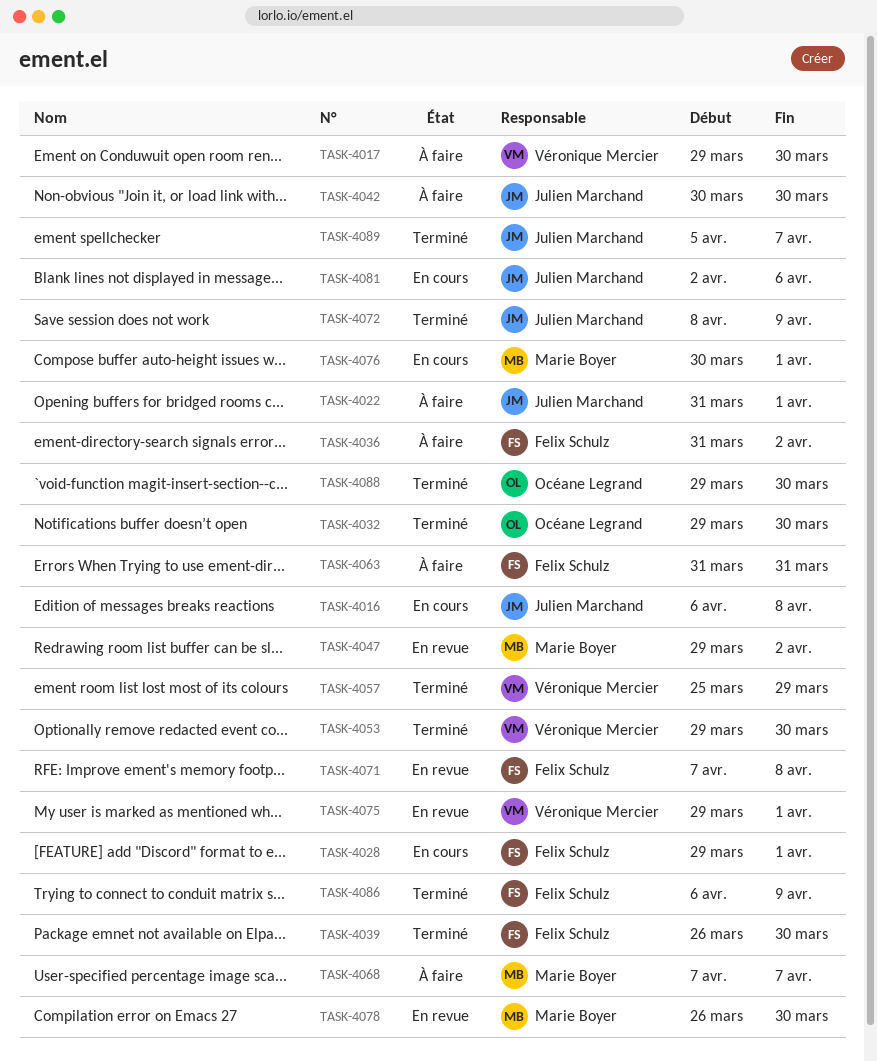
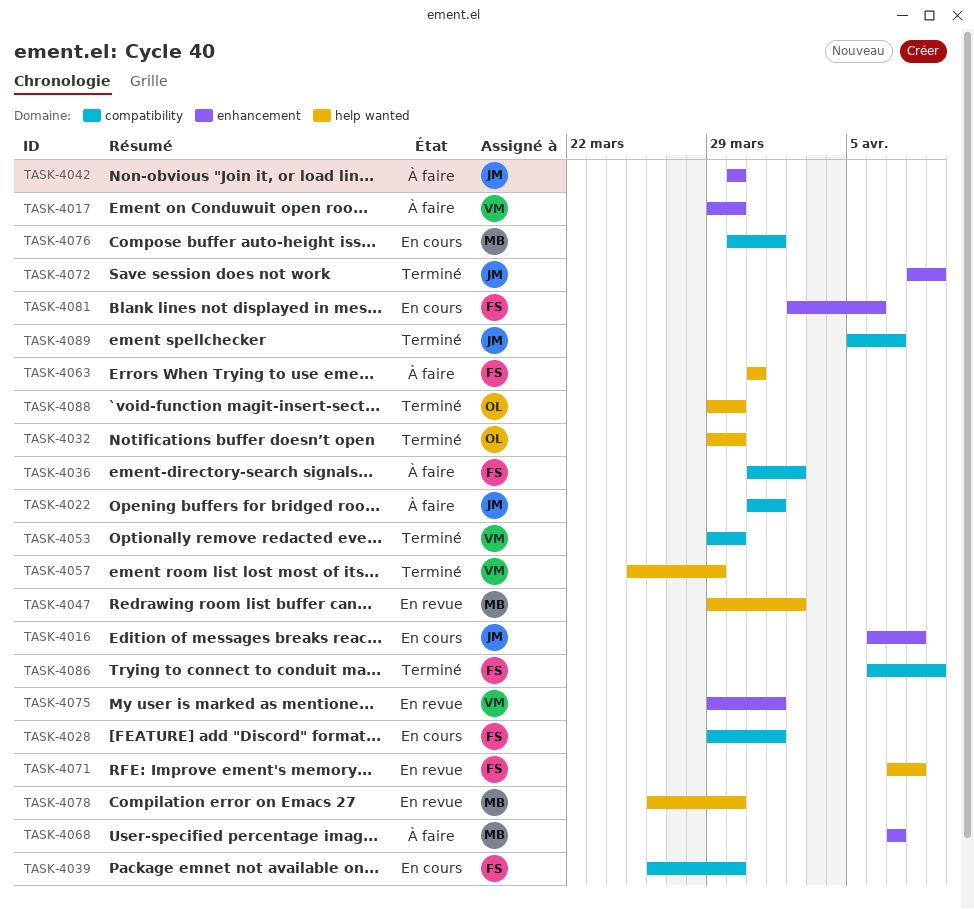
TASK-4039, status: Terminé -> En cours
TASK-4081, owner: Julien Marchand -> Felix Schulz

